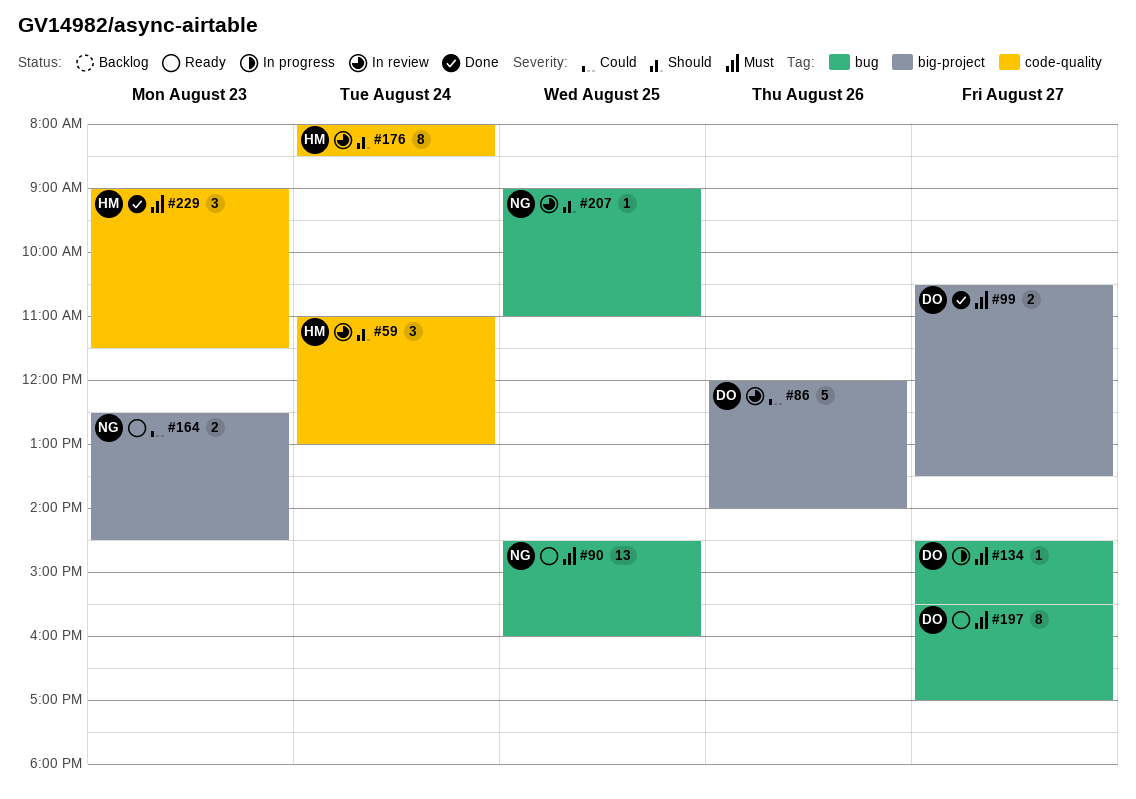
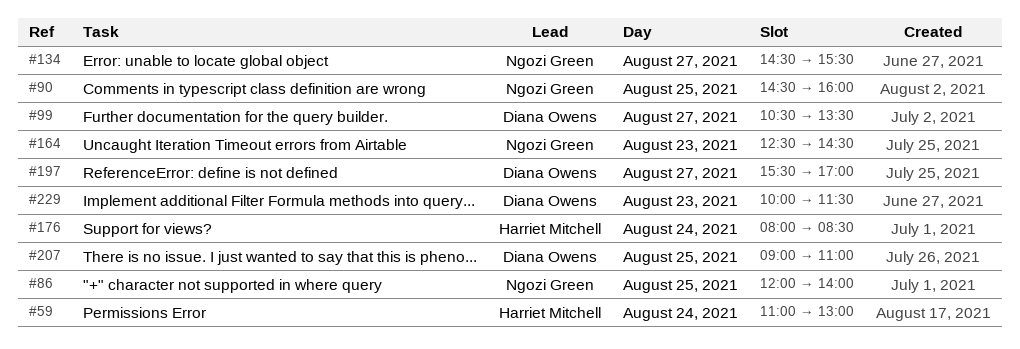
#86, owner: Diana Owens -> Ngozi Green
#86, day: Aug 26 -> Aug 25
#134, owner: Diana Owens -> Ngozi Green
#207, owner: Ngozi Green -> Diana Owens
#229, owner: Harriet Mitchell -> Diana Owens
#229, begins: 09:00 -> 10:00

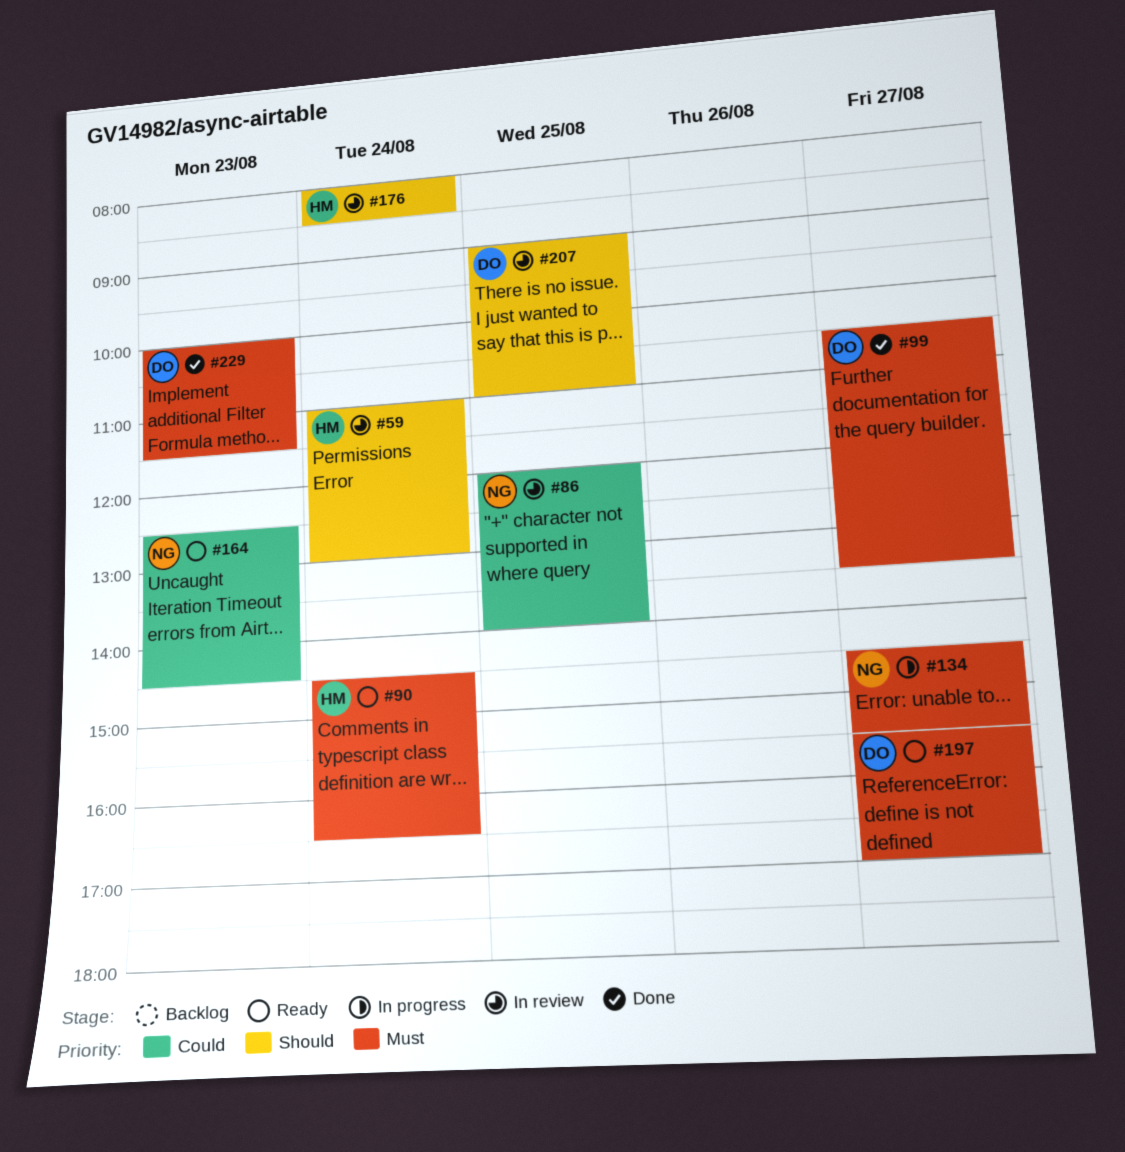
#90, owner: Ngozi Green -> Harriet Mitchell
#90, day: Aug 25 -> Aug 24
#90, ends: 16:00 -> 16:30

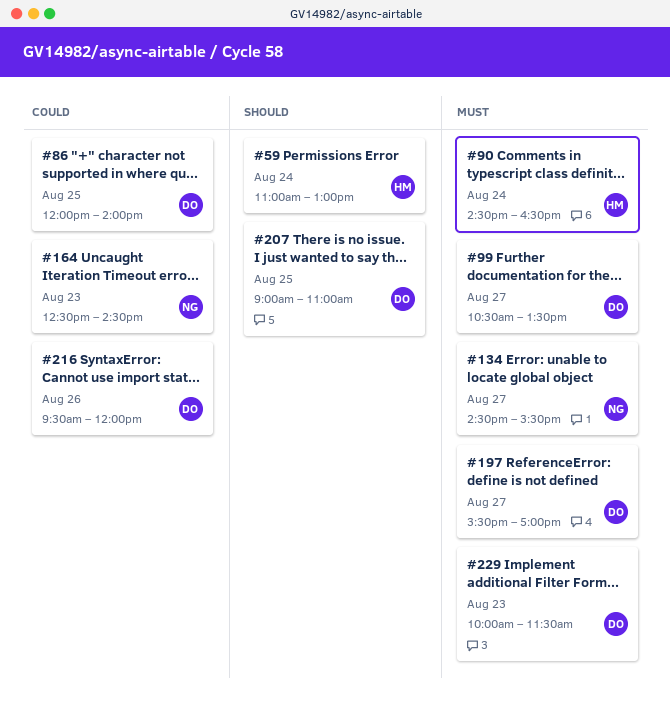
#86, owner: NG -> DO
#176: present -> none
#216: none -> present

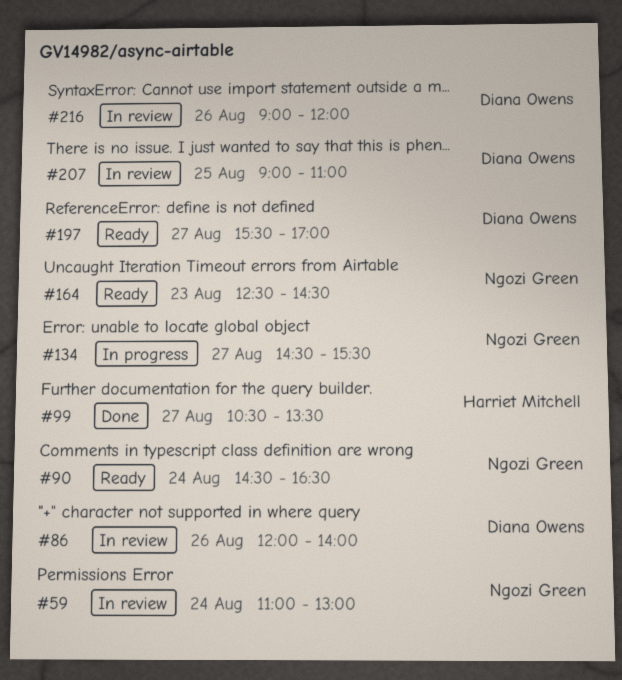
#59, owner: Harriet Mitchell -> Ngozi Green
#86, day: Aug 25 -> Aug 26
#90, owner: Harriet Mitchell -> Ngozi Green
#99, owner: Diana Owens -> Harriet Mitchell
#216, begins: 09:30 -> 09:00
#229: present -> none

